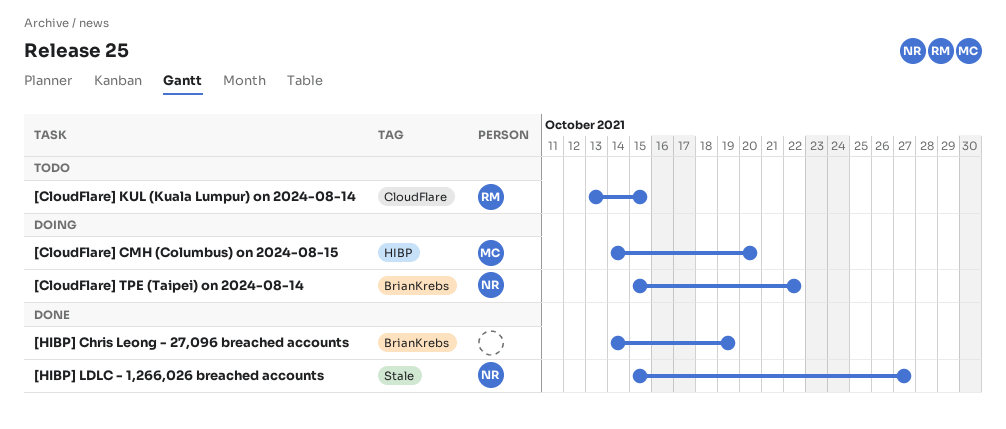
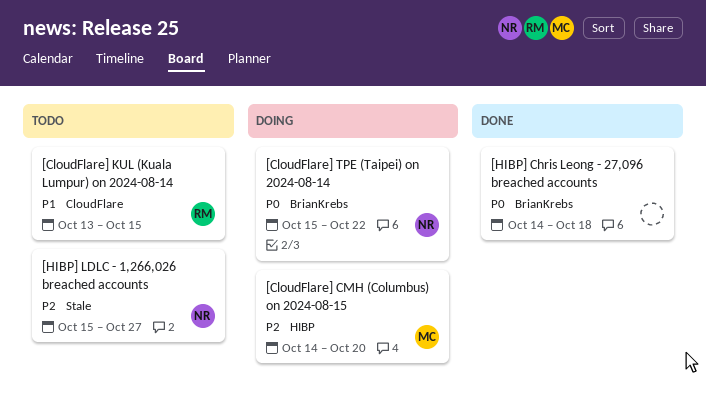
[HIBP] Chris Leong - 27,096 breached accounts, due: Oct 19 -> Oct 18
[HIBP] LDLC - 1,266,026 breached accounts, status: Done -> Todo

